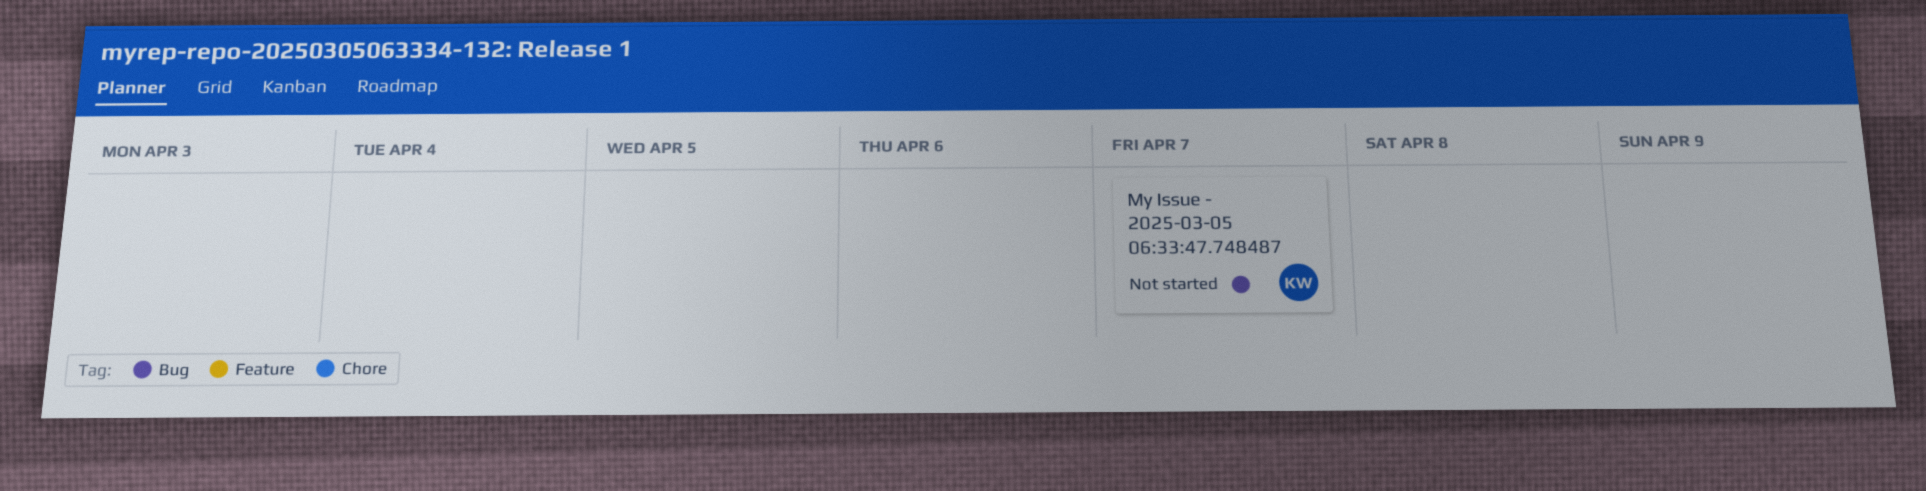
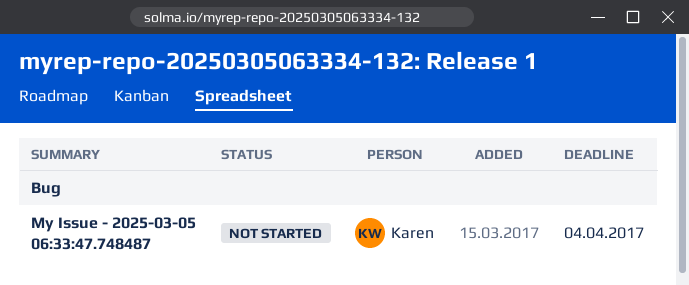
My Issue - 2025-03-05 06:33:47.748487, due: Apr 7 -> Apr 4

